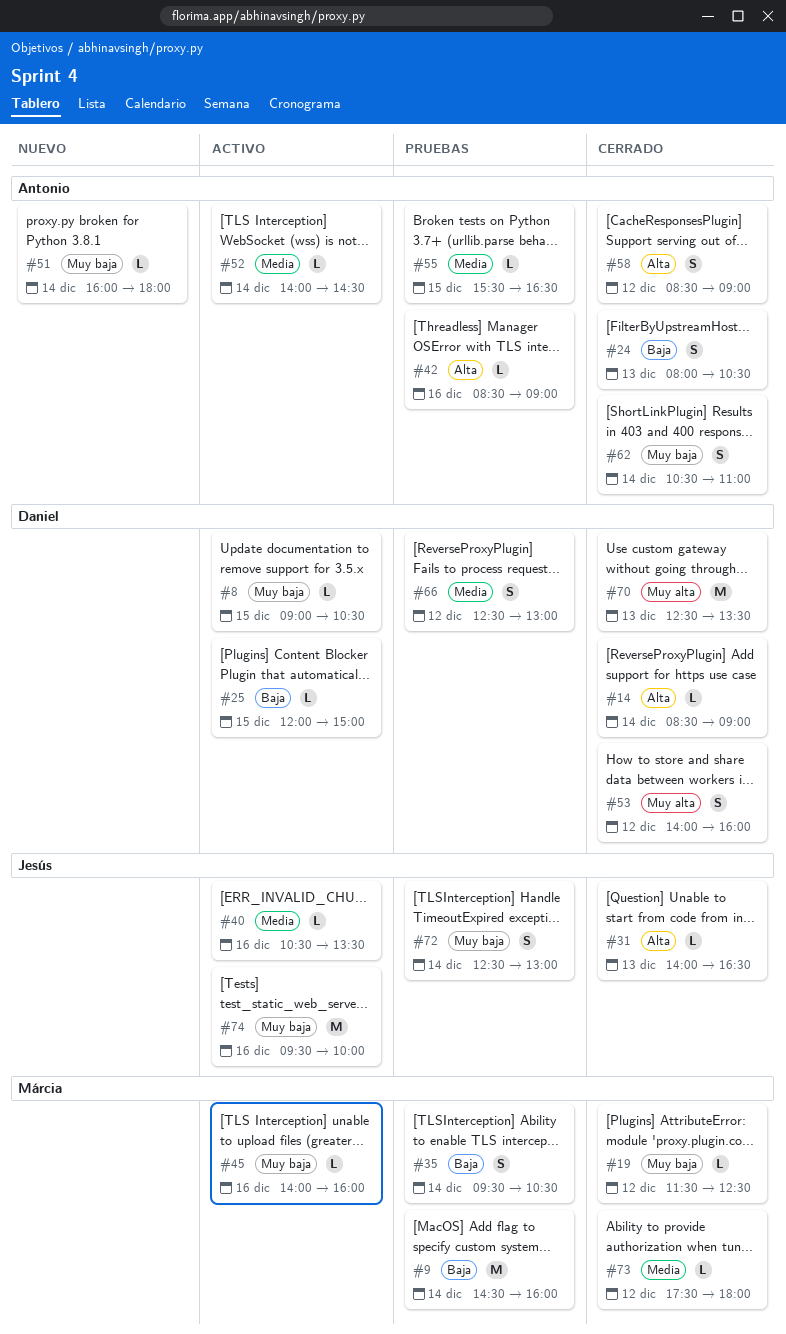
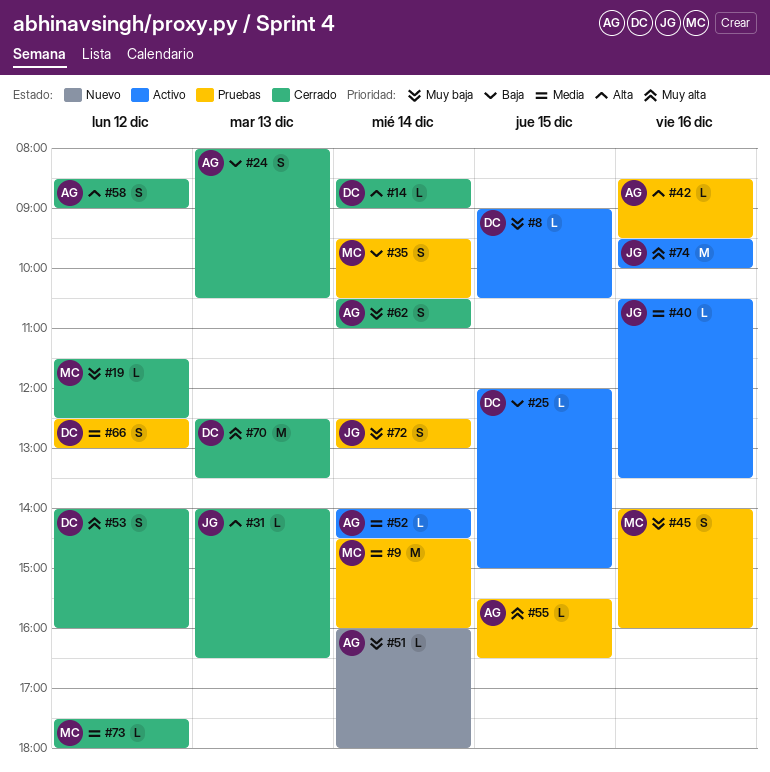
#9, priority: Baja -> Media
#42, ends: 09:00 -> 09:30
#45, status: Activo -> Pruebas
#45, estimate: L -> S
#55, priority: Media -> Muy alta
#74, priority: Muy baja -> Muy alta

